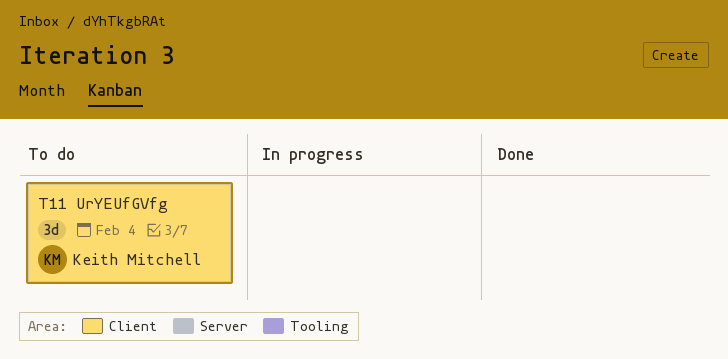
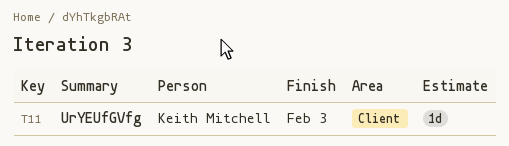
T11, estimate: 3d -> 1d
T11, due: Feb 4 -> Feb 3

